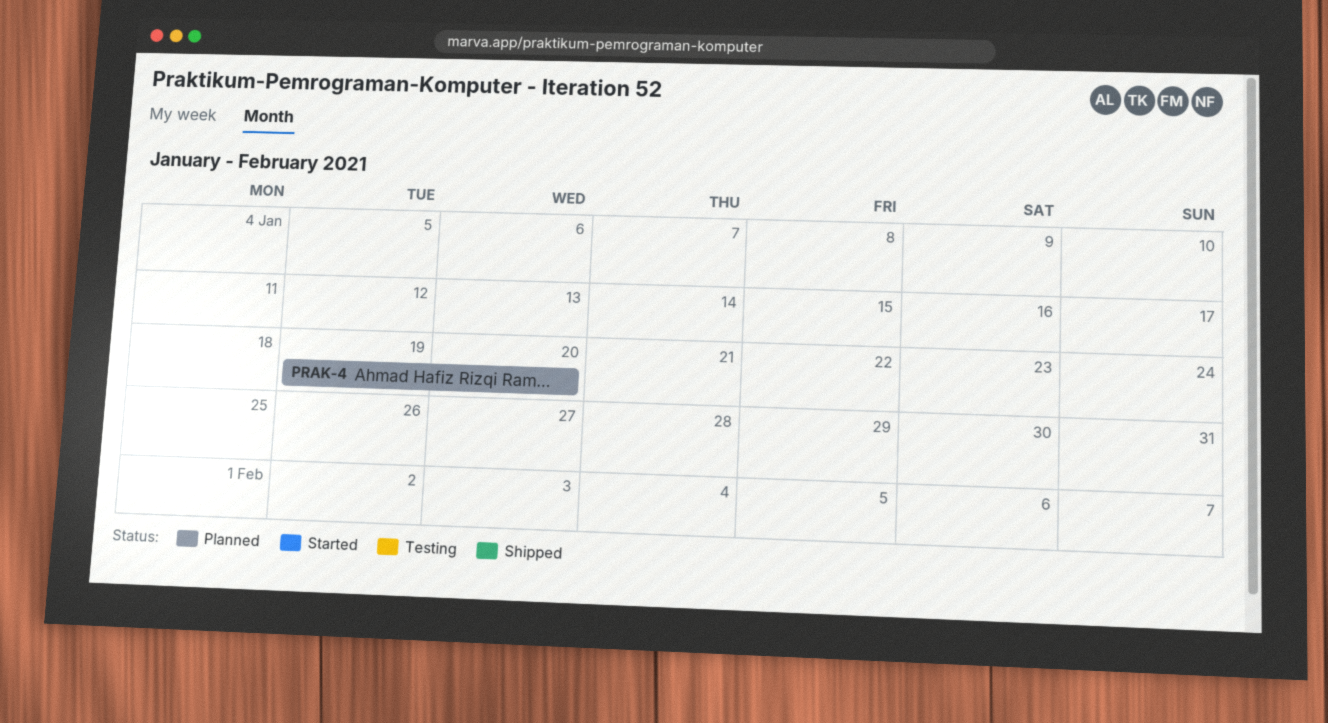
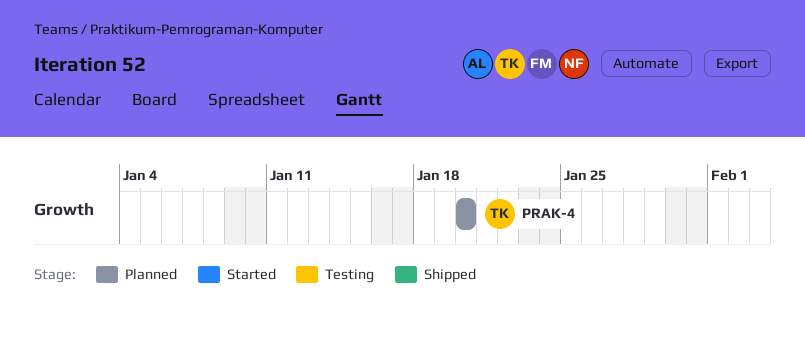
PRAK-4, start: Jan 19 -> Jan 20

